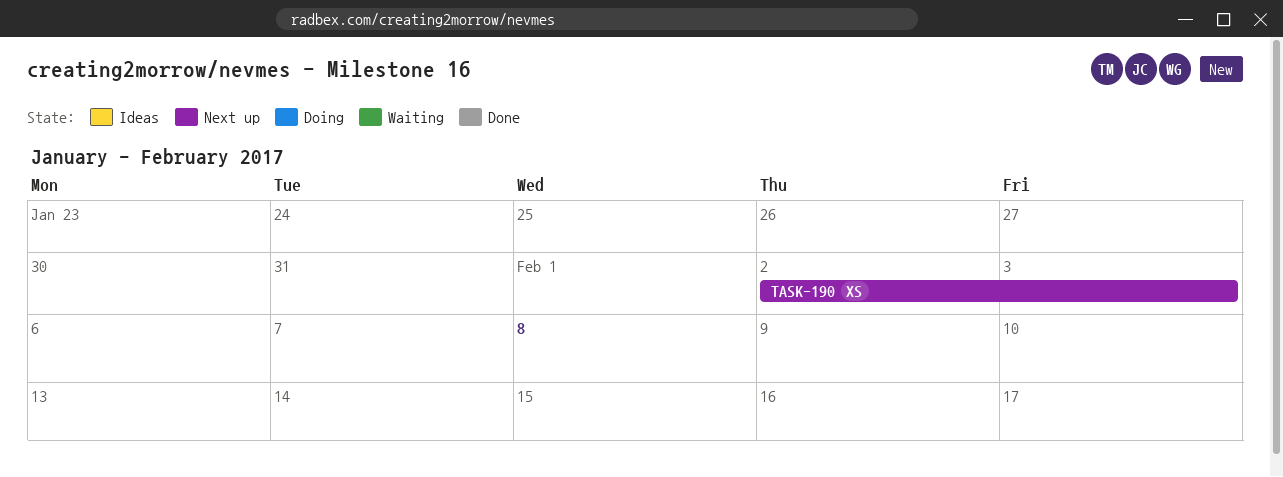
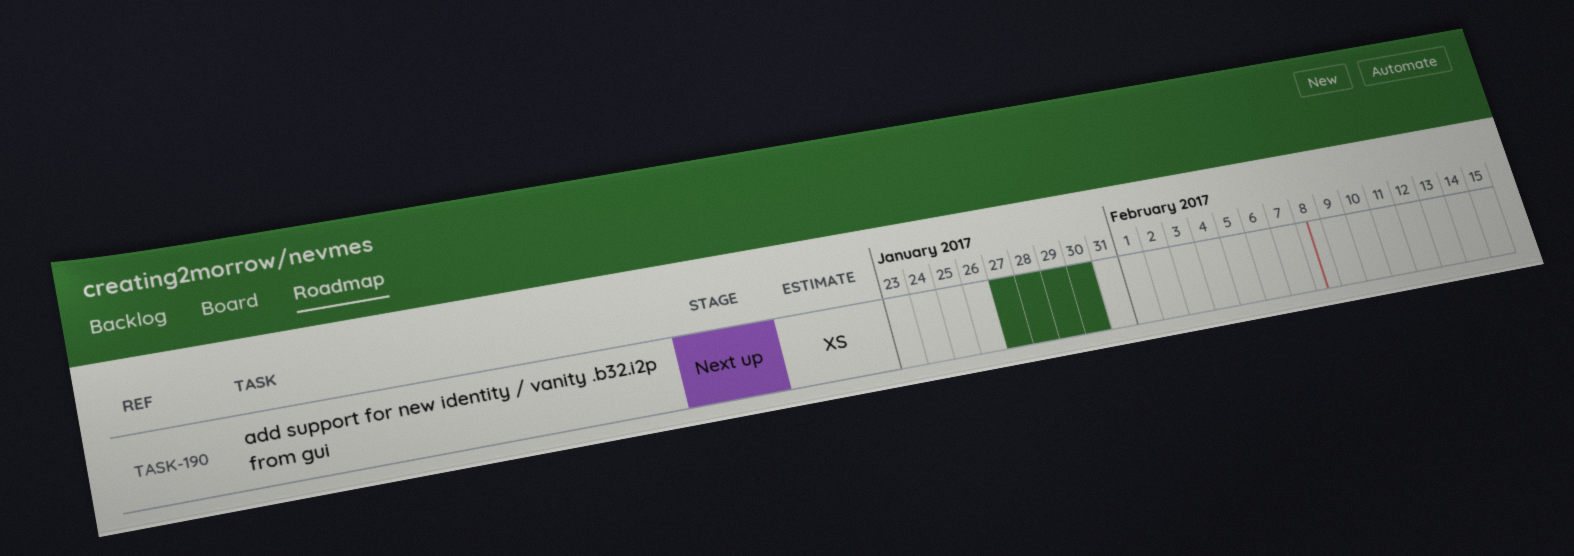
TASK-190, start: Feb 2 -> Jan 27
TASK-190, due: Feb 3 -> Jan 30

